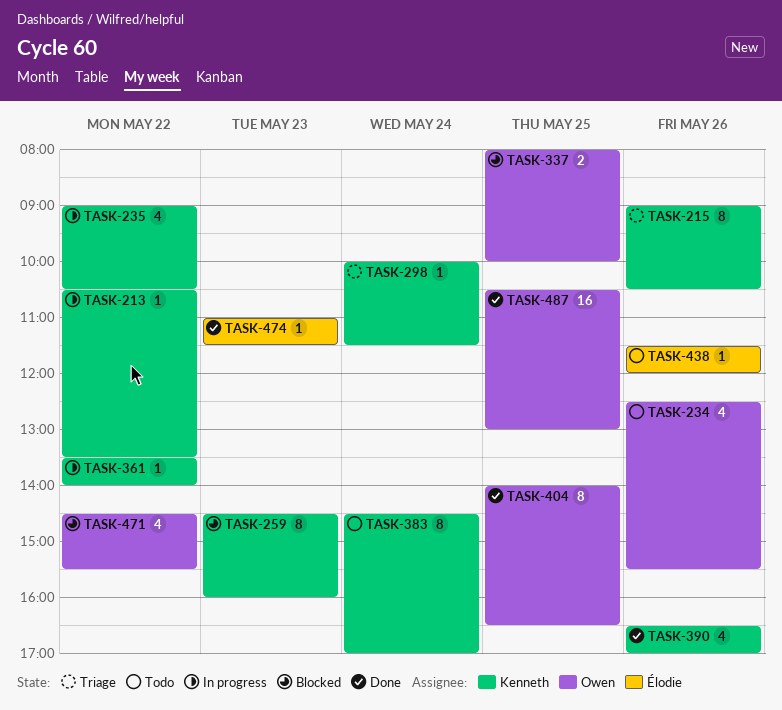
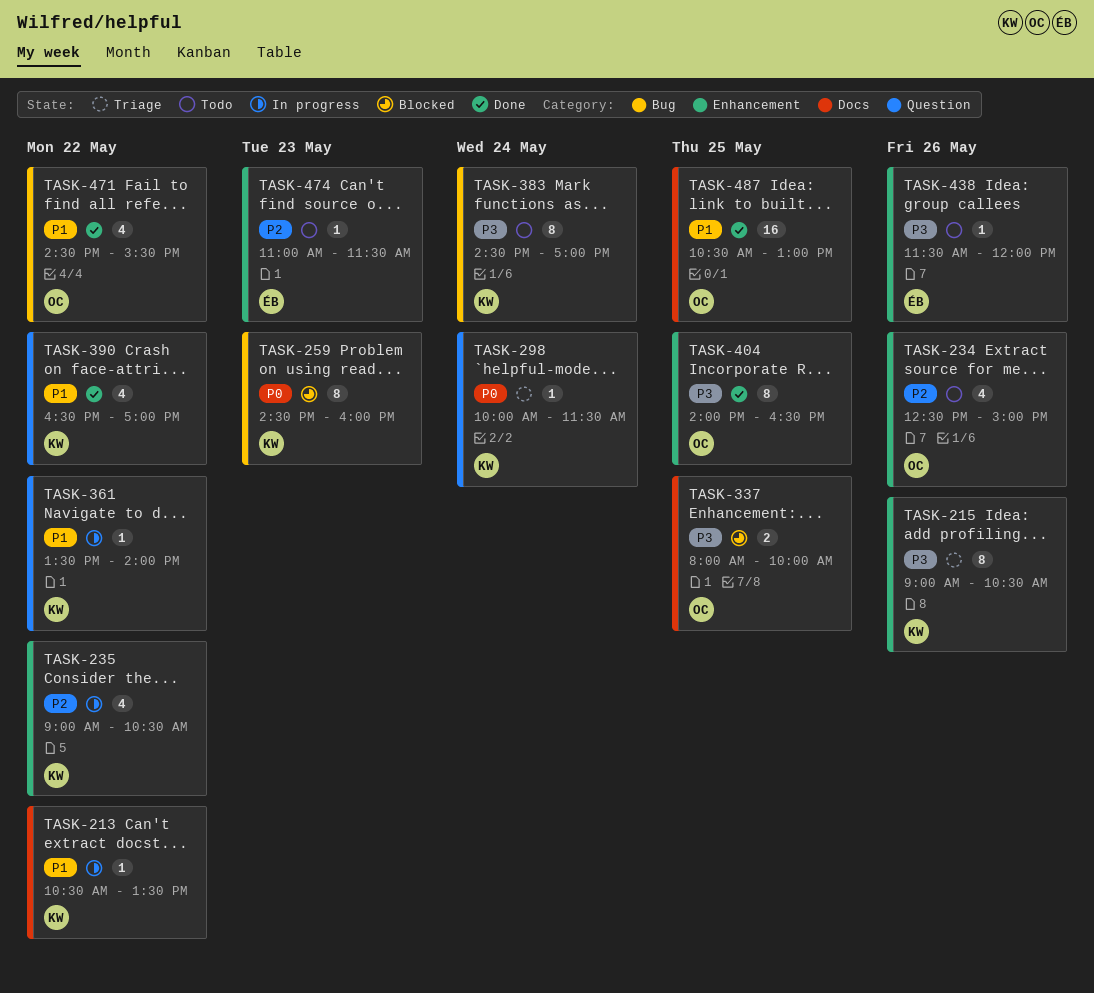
TASK-234, ends: 15:30 -> 15:00
TASK-390, day: May 26 -> May 22
TASK-471, status: Blocked -> Done
TASK-474, status: Done -> Todo

